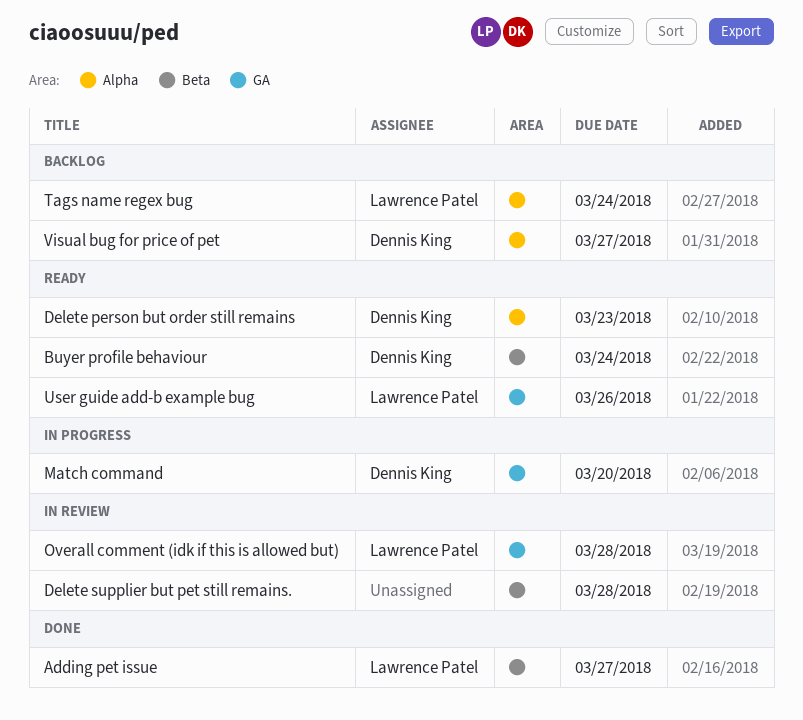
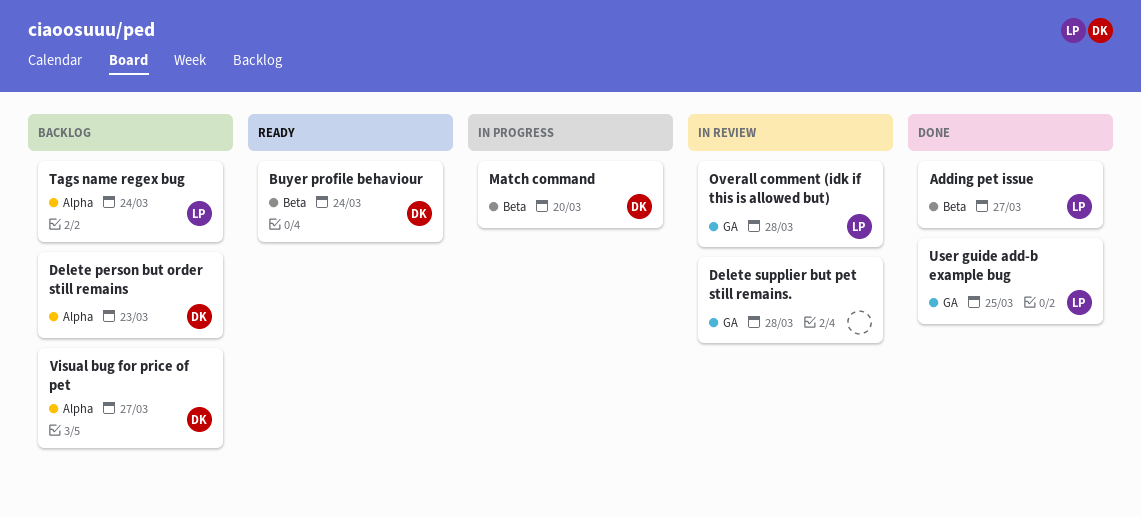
Delete person but order still remains, status: Ready -> Backlog
Delete supplier but pet still remains., label: Beta -> GA
Match command, label: GA -> Beta
User guide add-b example bug, status: Ready -> Done
User guide add-b example bug, due: Mar 26 -> Mar 25

